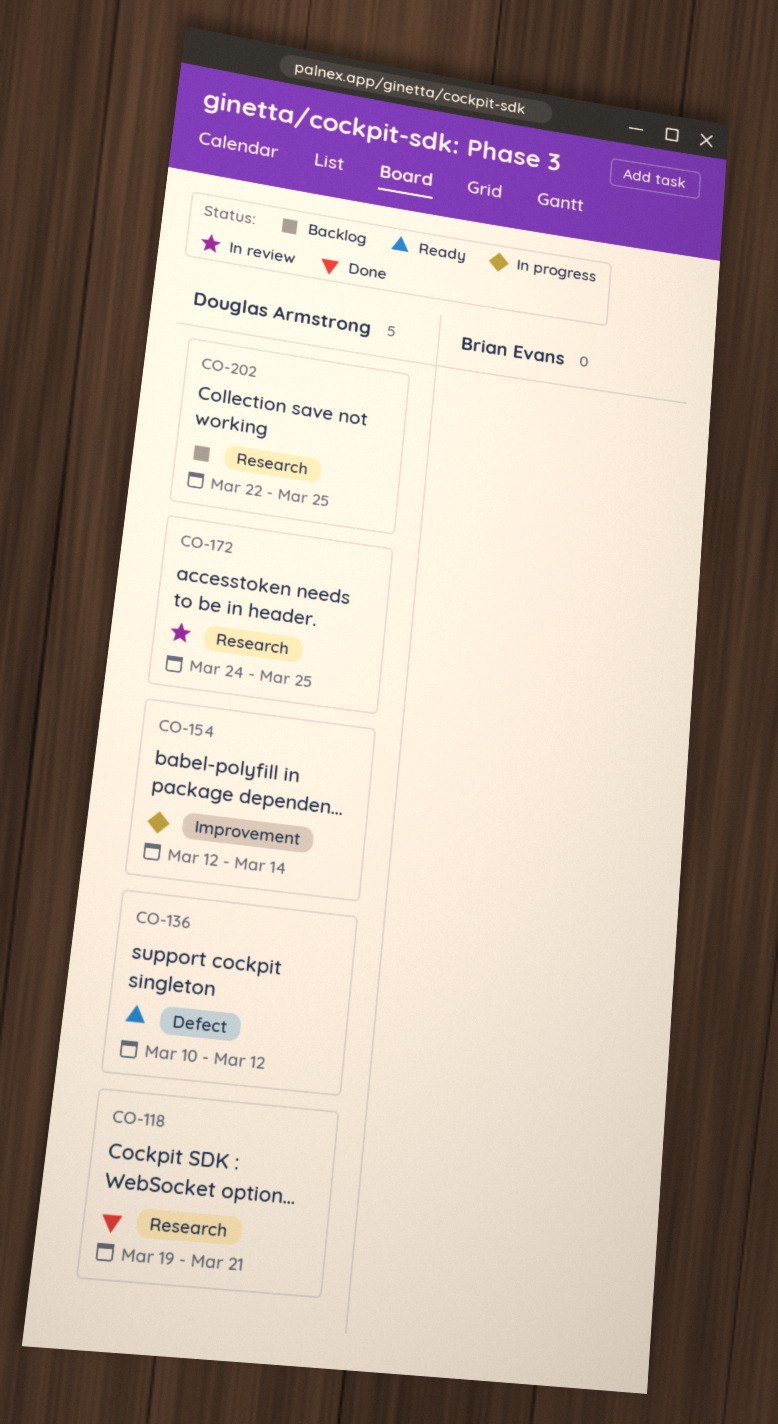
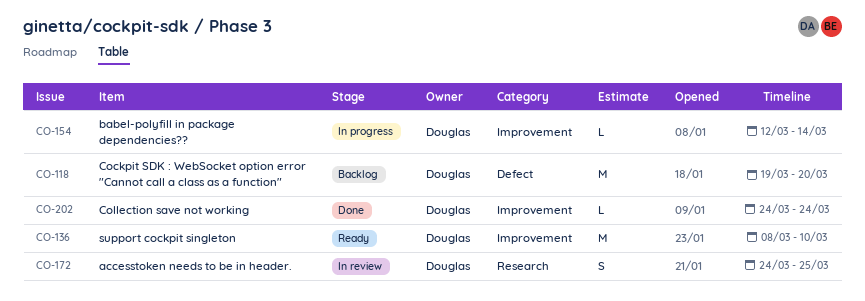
CO-118, status: Done -> Backlog
CO-118, label: Research -> Defect
CO-118, due: Mar 21 -> Mar 20
CO-136, label: Defect -> Improvement
CO-136, start: Mar 10 -> Mar 8
CO-136, due: Mar 12 -> Mar 10
CO-202, status: Backlog -> Done
CO-202, label: Research -> Improvement
CO-202, start: Mar 22 -> Mar 24
CO-202, due: Mar 25 -> Mar 24

